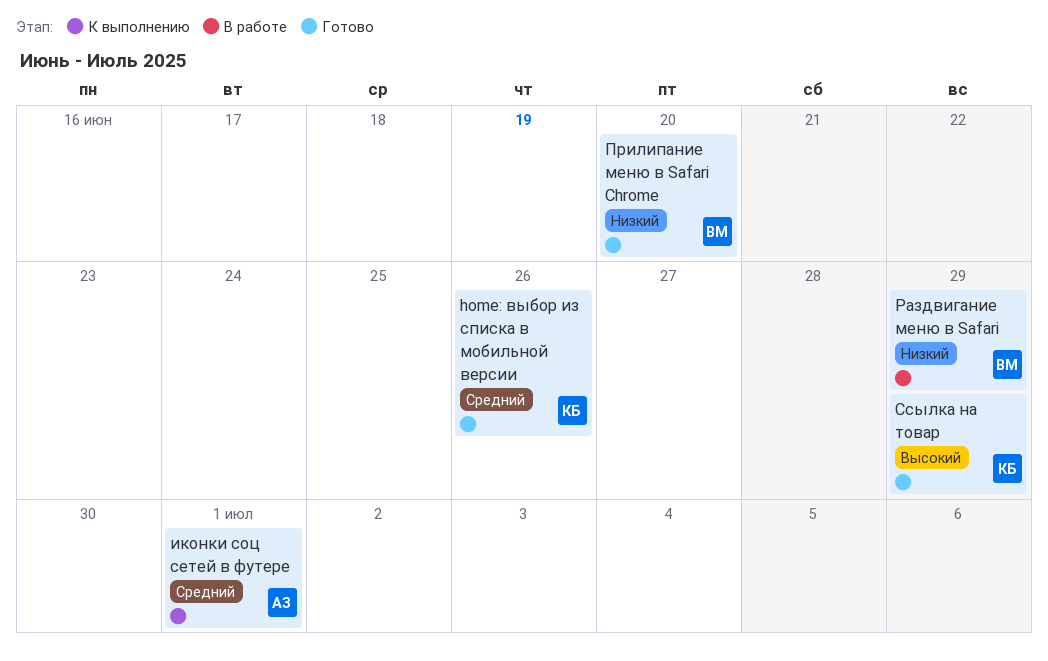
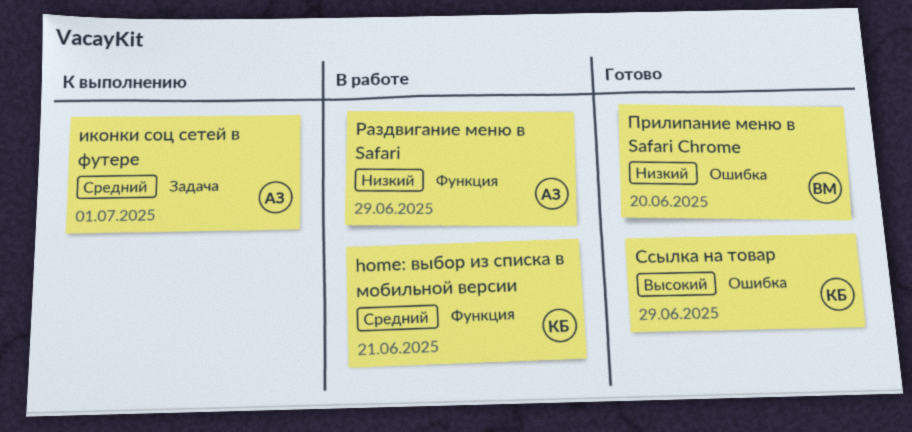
home: выбор из списка в мобильной версии, status: Готово -> В работе
home: выбор из списка в мобильной версии, due: Jun 26 -> Jun 21
Раздвигание меню в Safari, owner: ВМ -> АЗ

